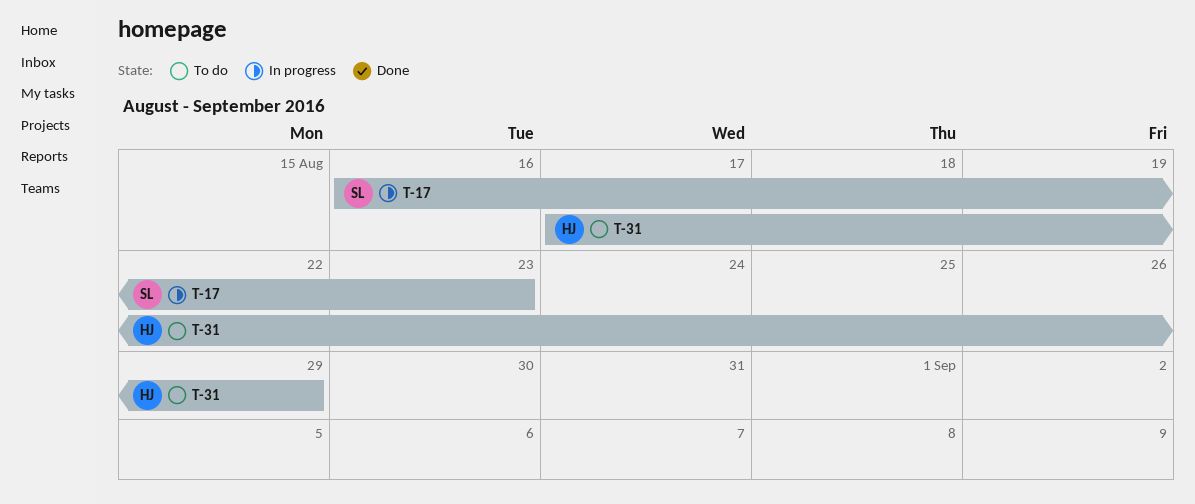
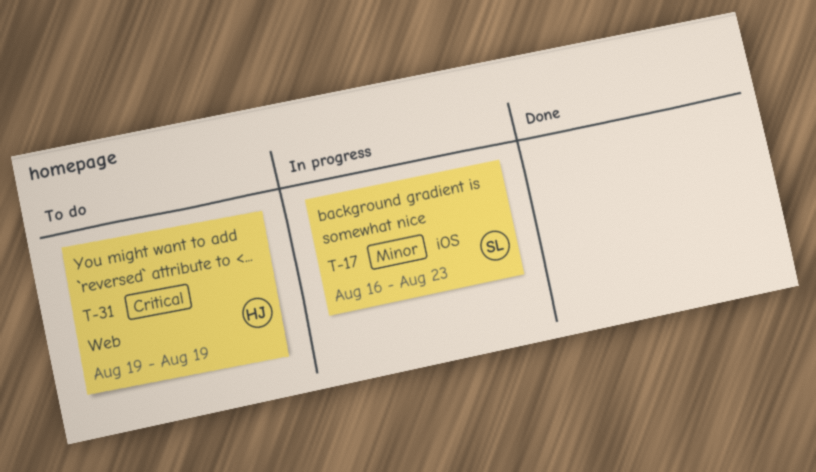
T-31, start: Aug 17 -> Aug 19
T-31, due: Aug 29 -> Aug 19

